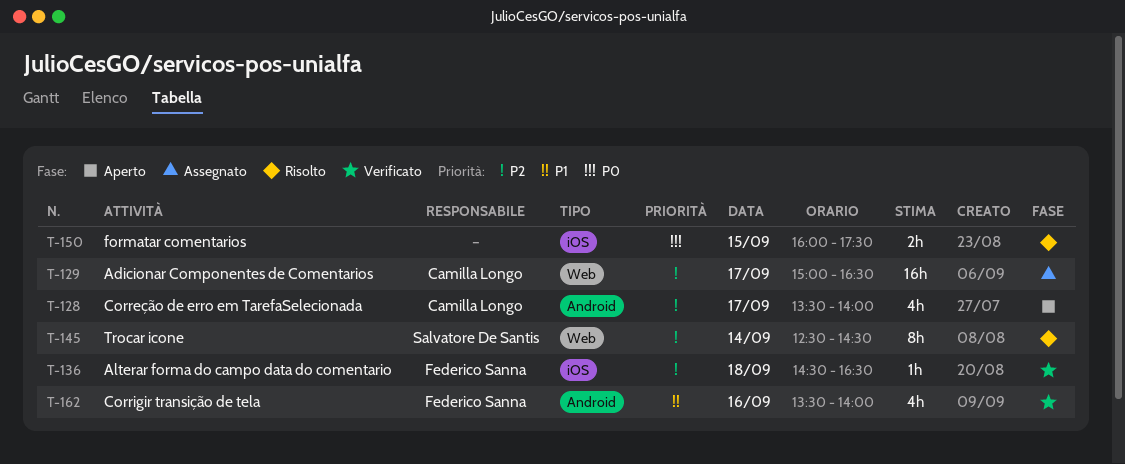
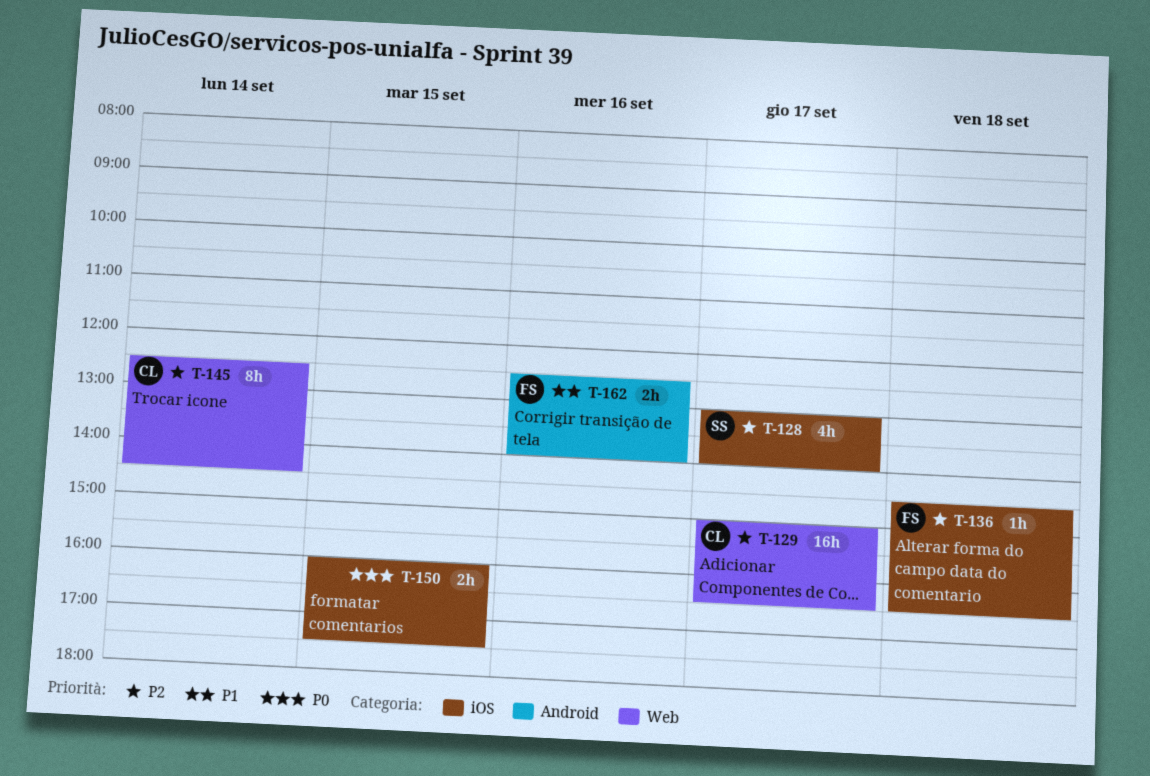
T-128, owner: Camilla Longo -> Salvatore De Santis
T-128, label: Android -> iOS
T-128, begins: 13:30 -> 13:00
T-145, owner: Salvatore De Santis -> Camilla Longo
T-162, estimate: 4h -> 2h
T-162, begins: 13:30 -> 12:30

